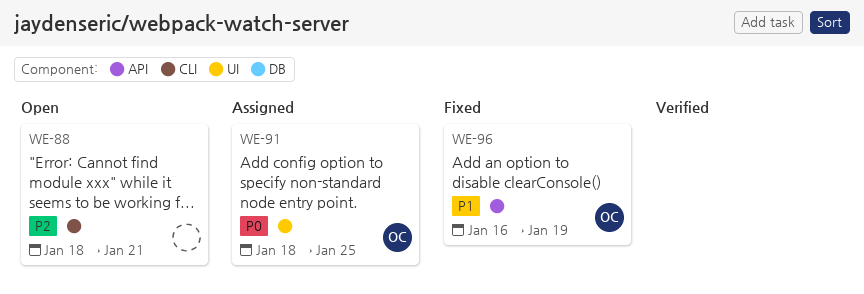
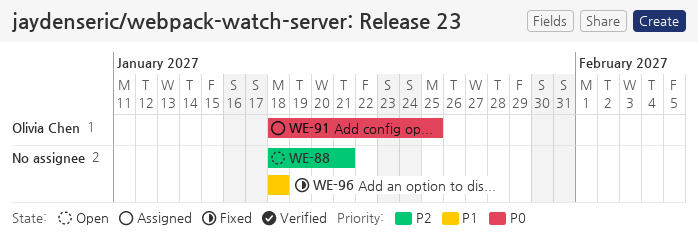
WE-96, owner: Olivia Chen -> none
WE-96, start: Jan 16 -> Jan 18
WE-96, due: Jan 19 -> Jan 18

